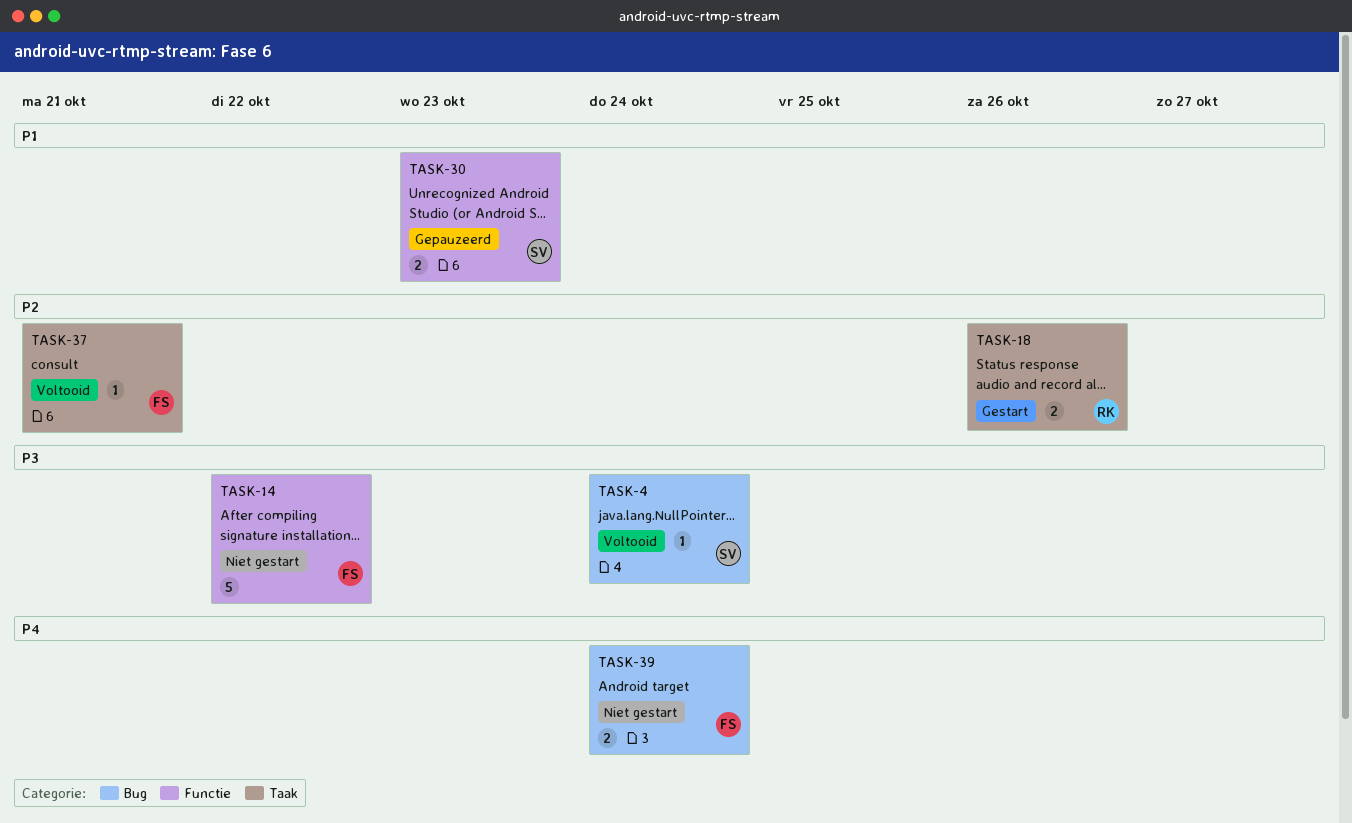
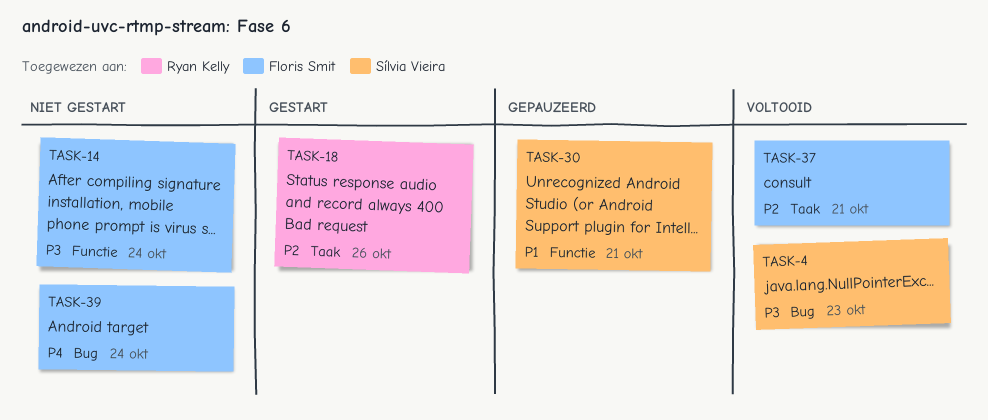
TASK-4, due: Oct 24 -> Oct 23
TASK-14, due: Oct 22 -> Oct 24
TASK-30, due: Oct 23 -> Oct 21

